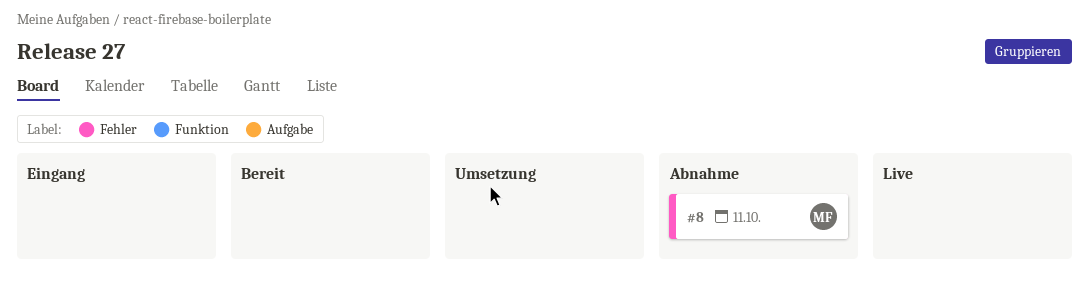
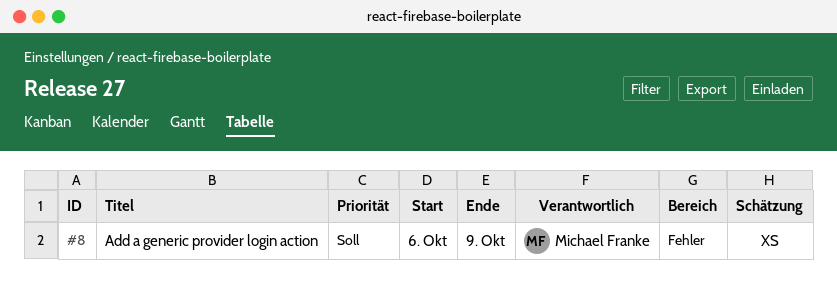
#8, due: Oct 11 -> Oct 9

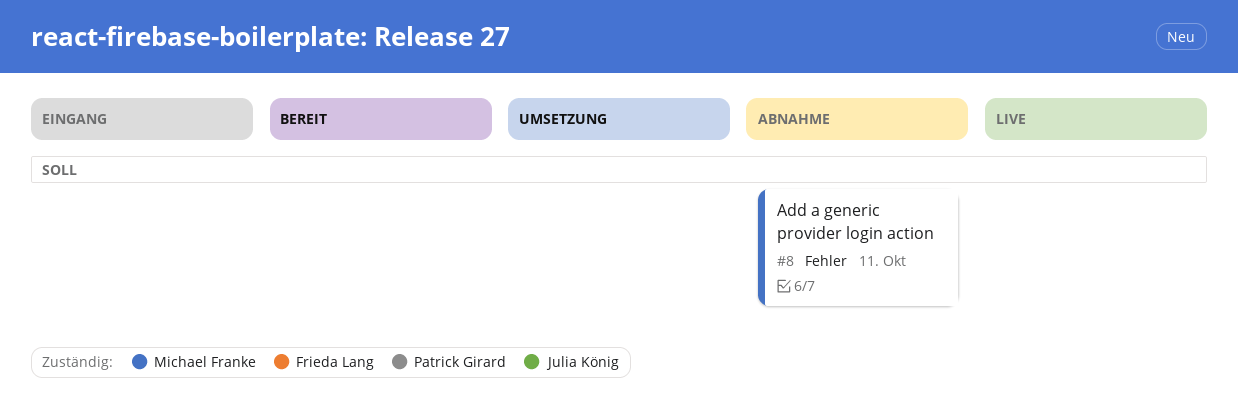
#8, due: Oct 9 -> Oct 11

